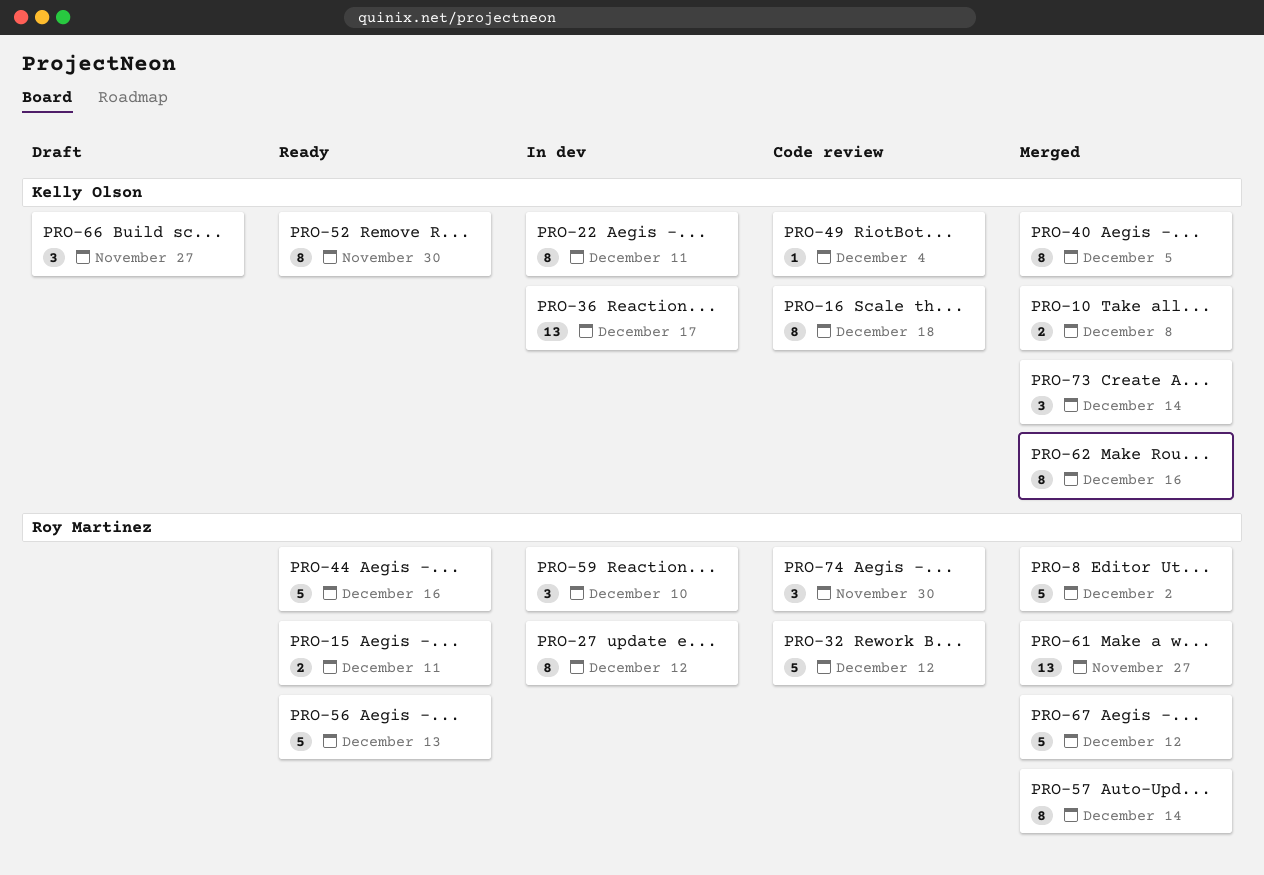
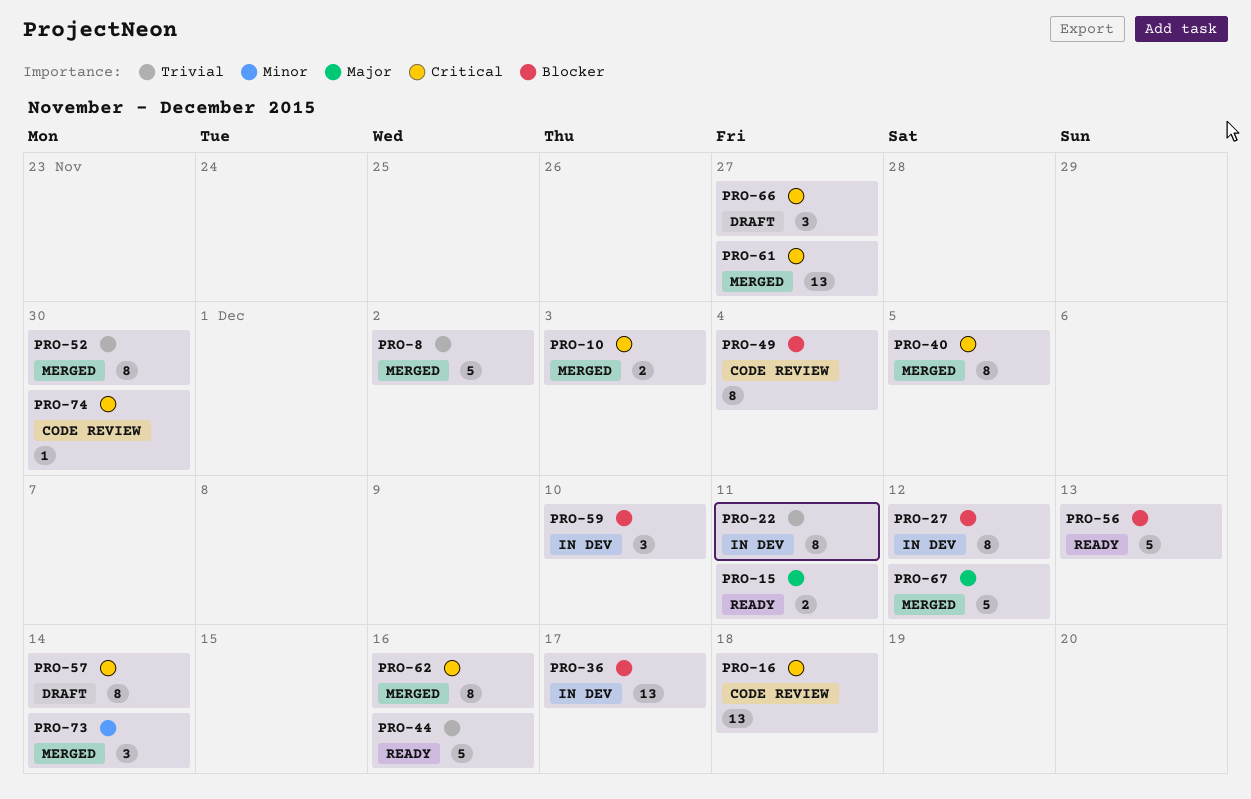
PRO-10, due: Dec 8 -> Dec 3
PRO-16, estimate: 8 -> 13
PRO-32: present -> none
PRO-49, estimate: 1 -> 8
PRO-52, status: Ready -> Merged
PRO-57, status: Merged -> Draft
PRO-74, estimate: 3 -> 1

